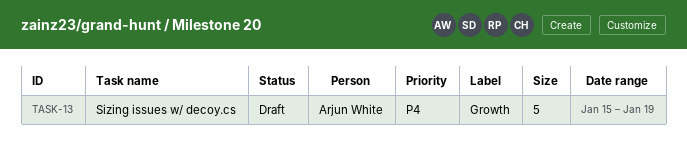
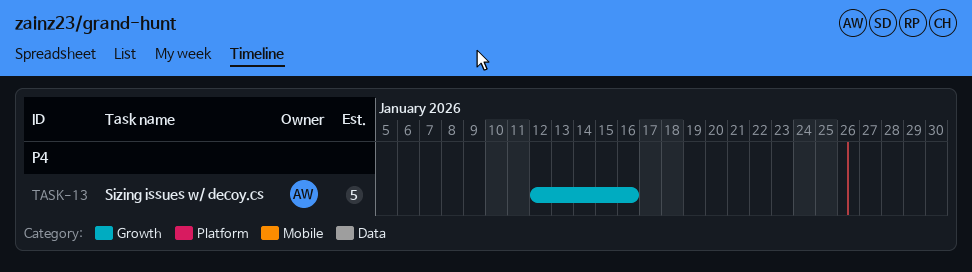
TASK-13, start: Jan 15 -> Jan 12
TASK-13, due: Jan 19 -> Jan 16

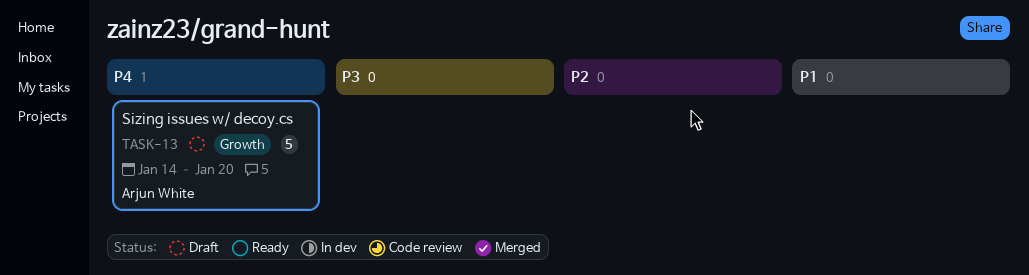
TASK-13, start: Jan 12 -> Jan 14
TASK-13, due: Jan 16 -> Jan 20

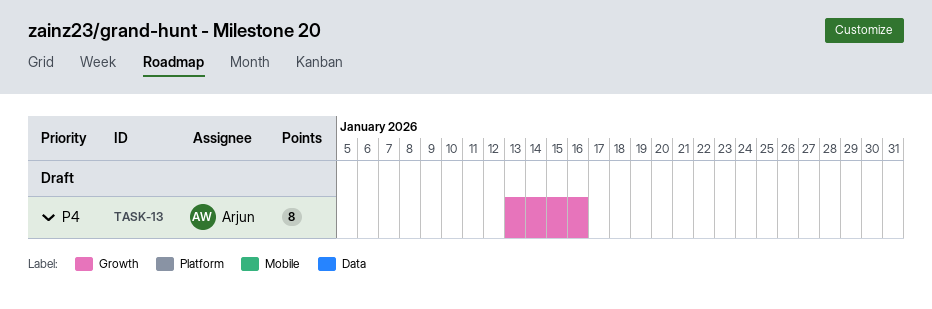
TASK-13, estimate: 5 -> 8
TASK-13, start: Jan 14 -> Jan 13
TASK-13, due: Jan 20 -> Jan 16

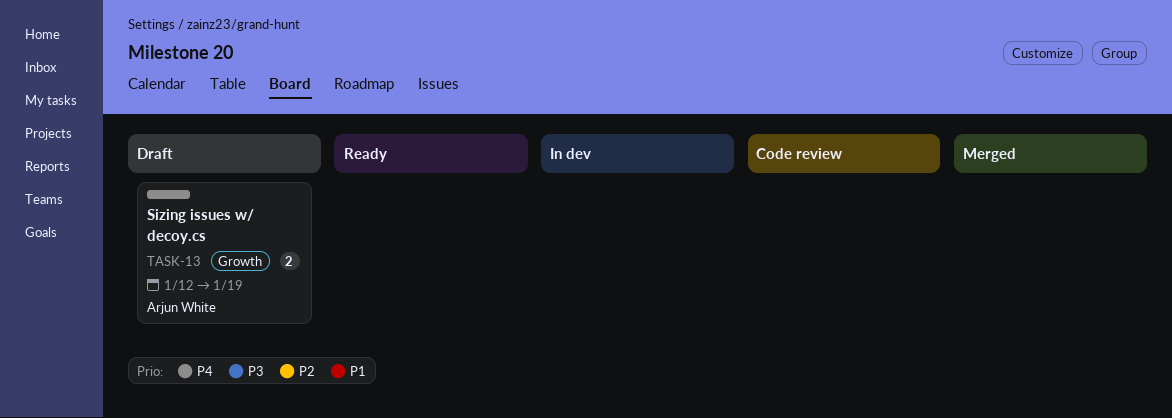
TASK-13, estimate: 8 -> 2
TASK-13, start: Jan 13 -> Jan 12
TASK-13, due: Jan 16 -> Jan 19

